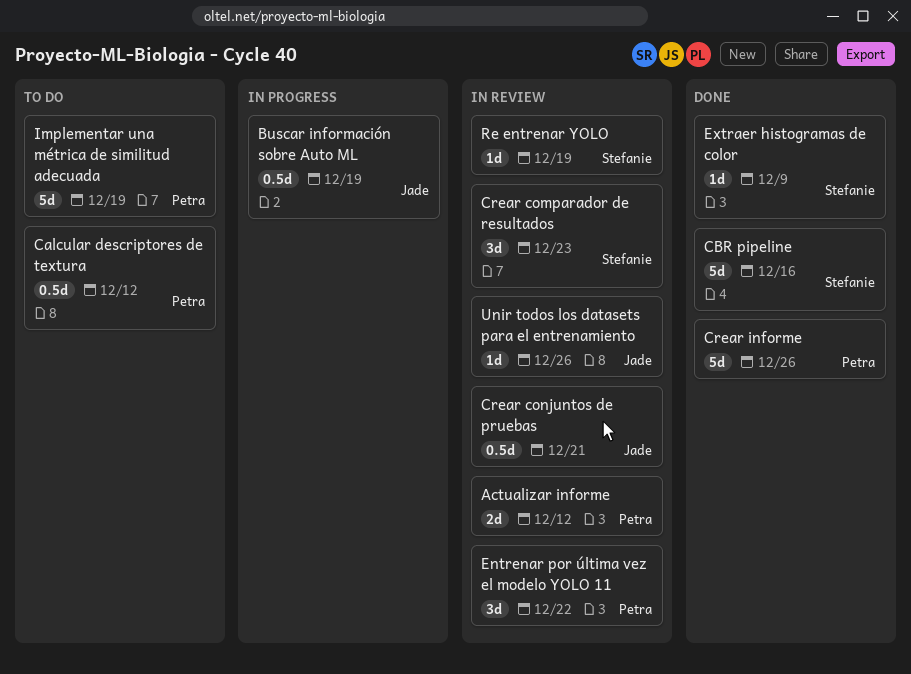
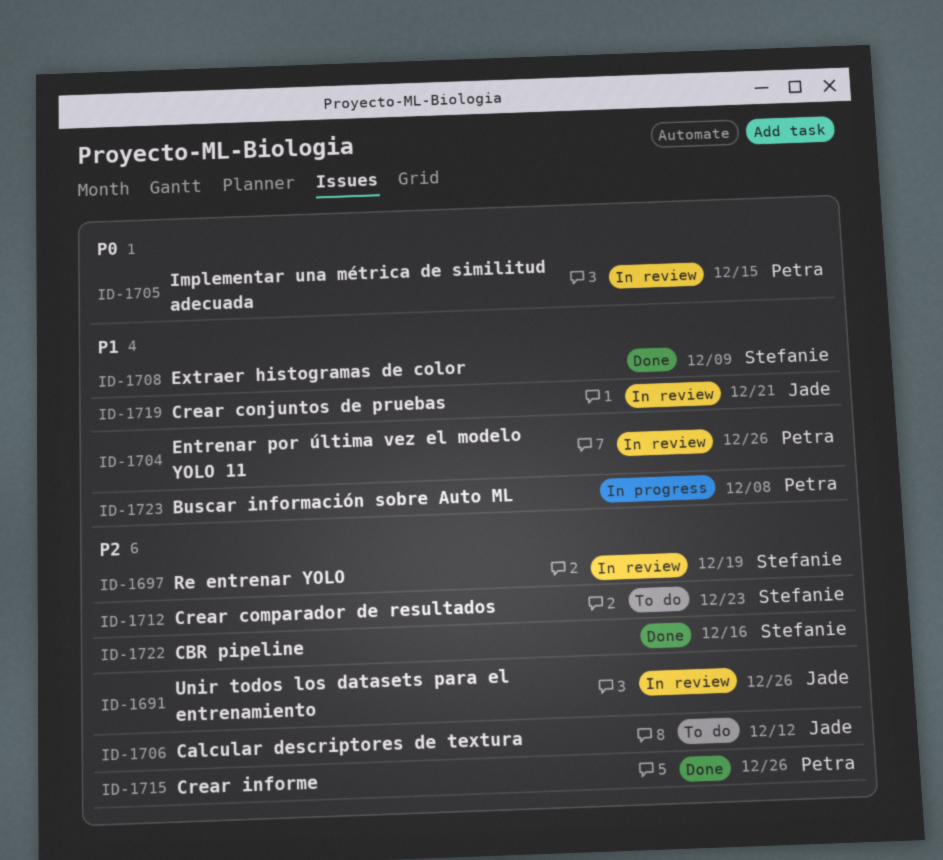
Actualizar informe: present -> none
Buscar información sobre Auto ML, owner: Jade -> Petra
Buscar información sobre Auto ML, due: Dec 19 -> Dec 8
Calcular descriptores de textura, owner: Petra -> Jade
Crear comparador de resultados, status: In review -> To do
Entrenar por última vez el modelo YOLO 11, due: Dec 22 -> Dec 26
Implementar una métrica de similitud adecuada, status: To do -> In review
Implementar una métrica de similitud adecuada, due: Dec 19 -> Dec 15

